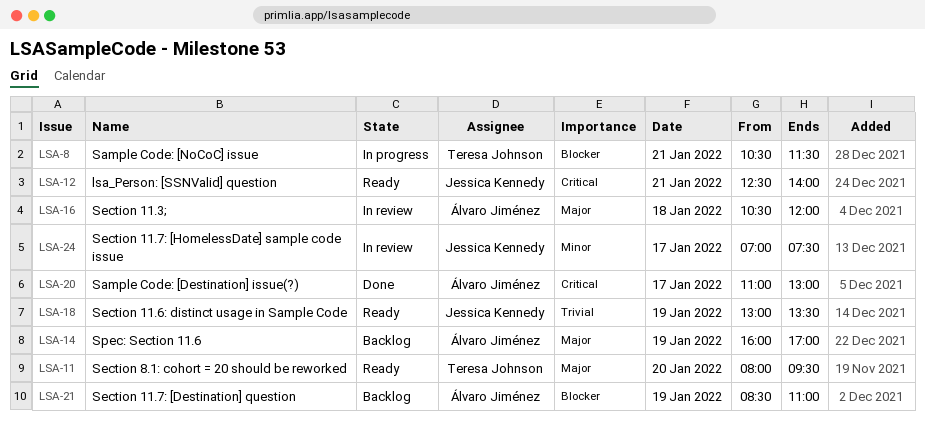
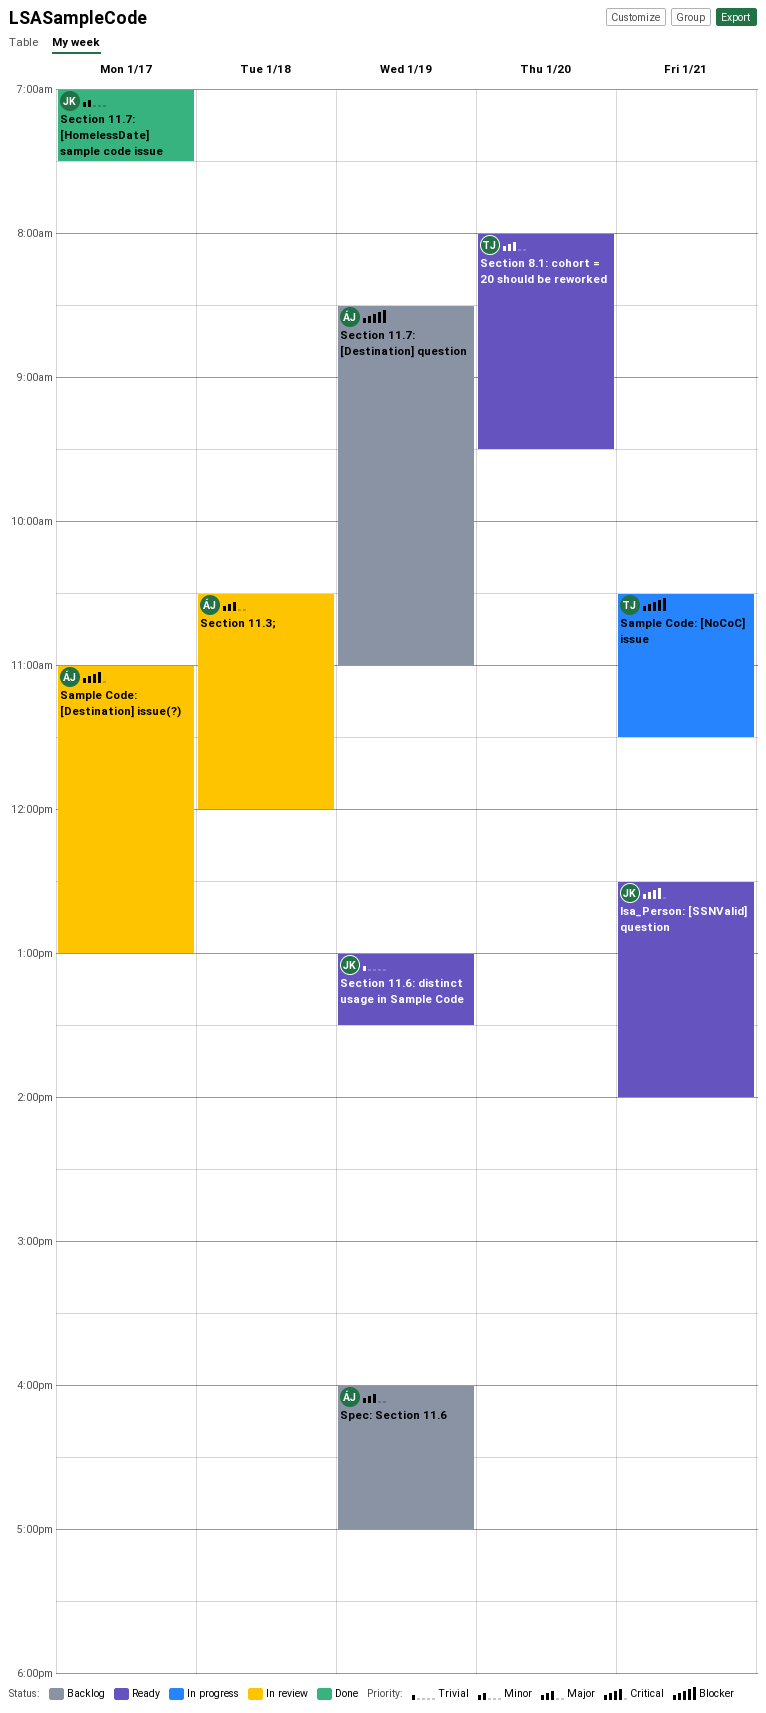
Sample Code: [Destination] issue(?), status: Done -> In review
Section 11.7: [HomelessDate] sample code issue, status: In review -> Done

